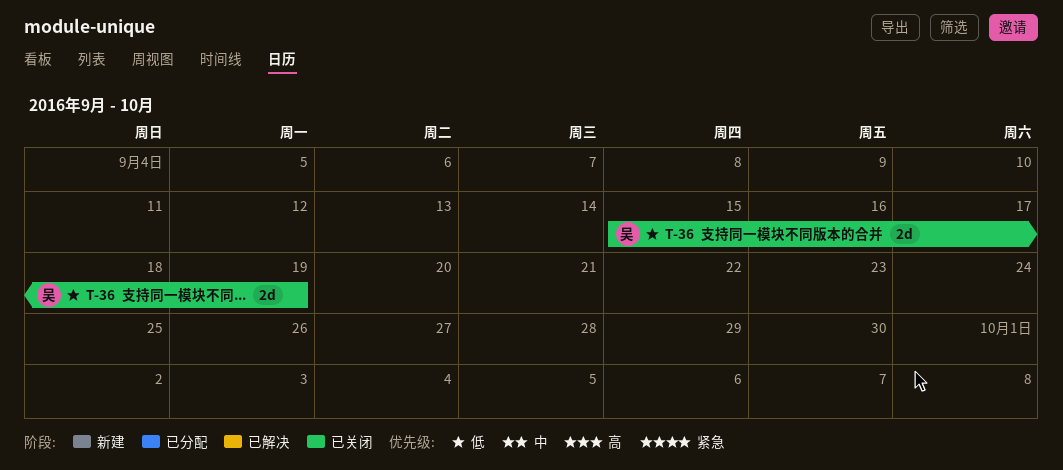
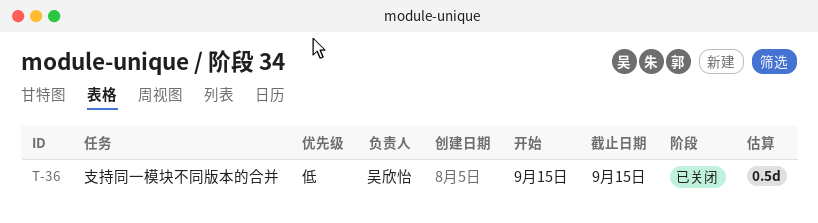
T-36, estimate: 2d -> 0.5d
T-36, due: Sep 19 -> Sep 15

